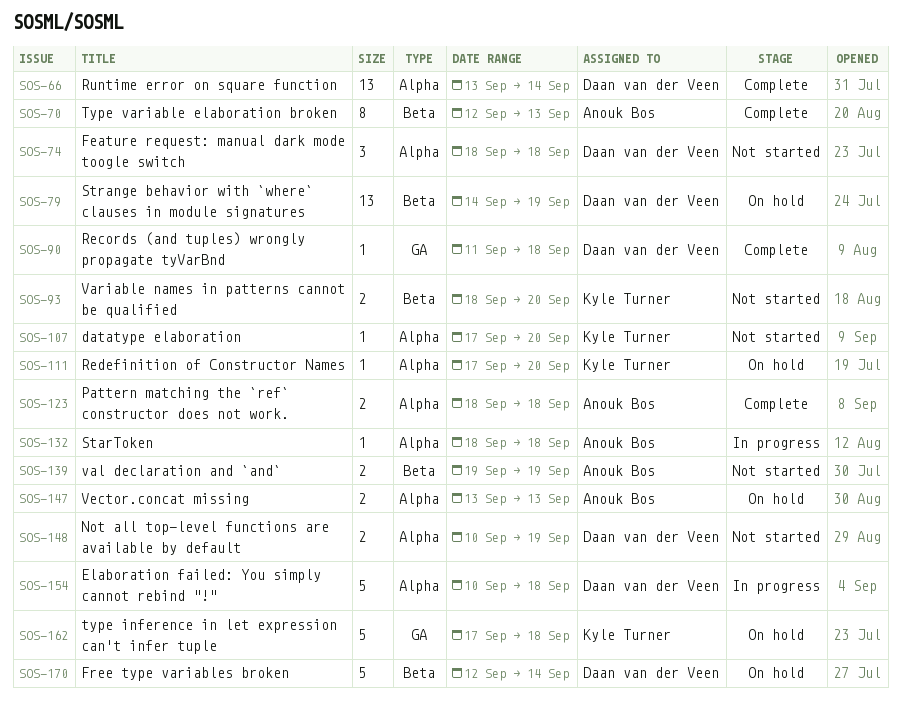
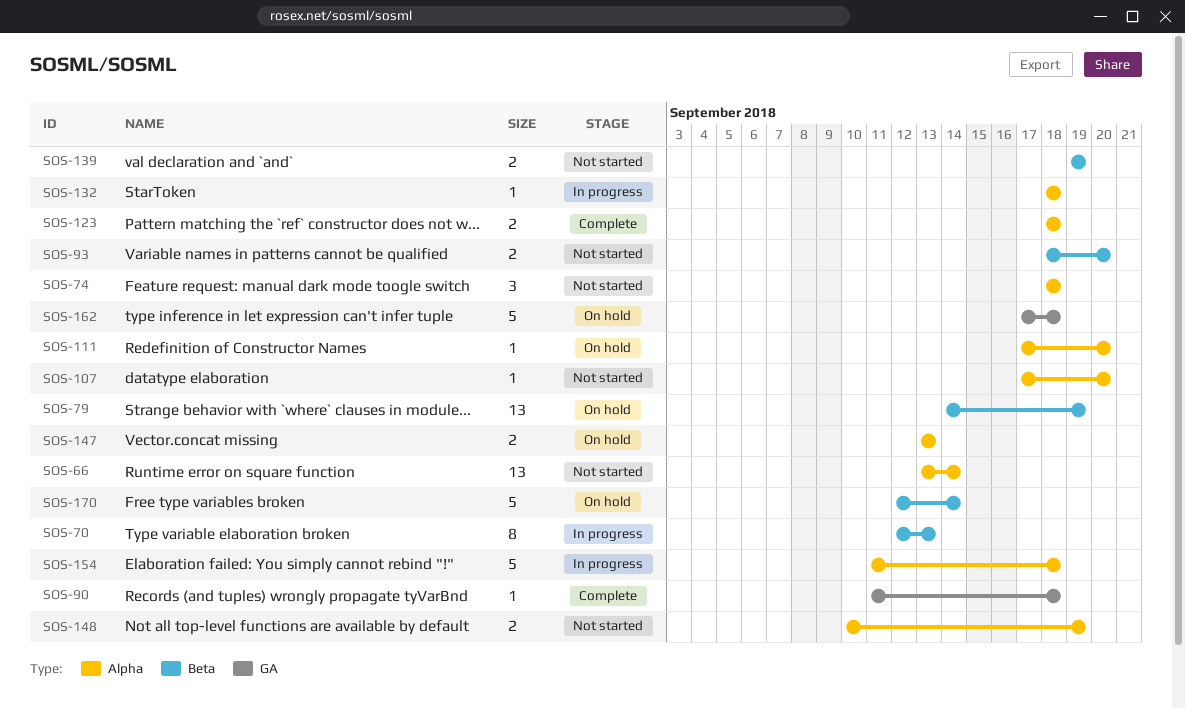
SOS-66, status: Complete -> Not started
SOS-70, status: Complete -> In progress
SOS-154, start: Sep 10 -> Sep 11

